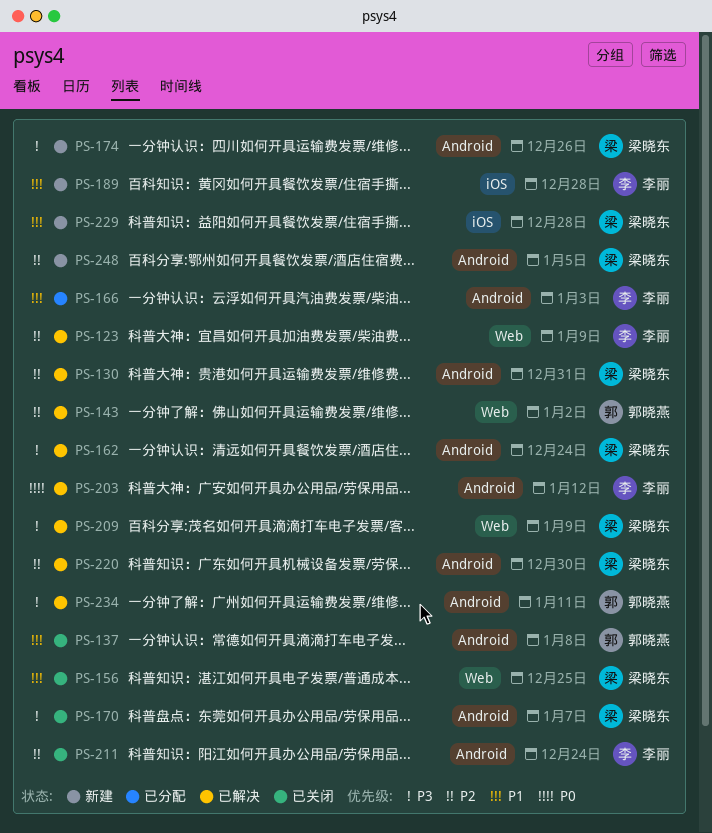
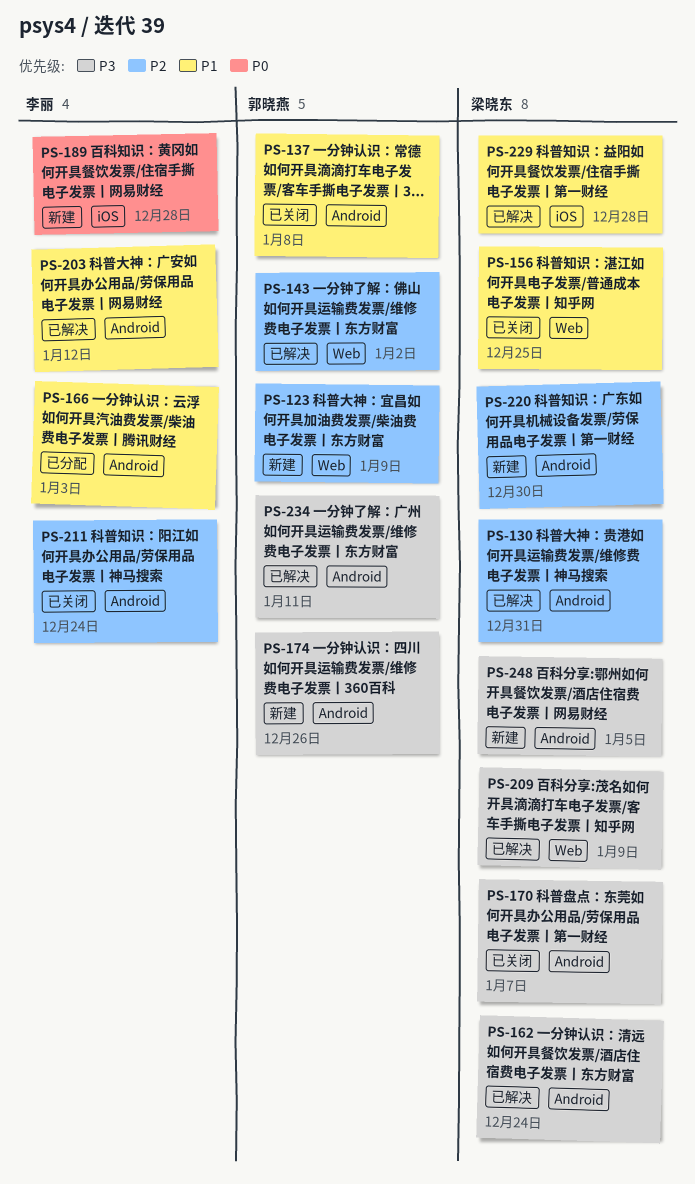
PS-123, status: 已解决 -> 新建
PS-123, owner: 李丽 -> 郭晓燕
PS-174, owner: 梁晓东 -> 郭晓燕
PS-189, priority: P1 -> P0
PS-203, priority: P0 -> P1
PS-220, status: 已解决 -> 新建
PS-229, status: 新建 -> 已解决
PS-248, priority: P2 -> P3

